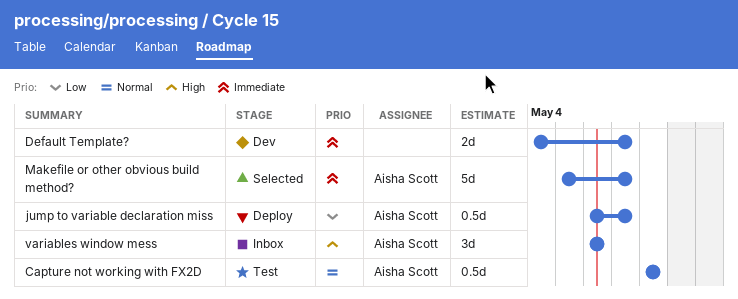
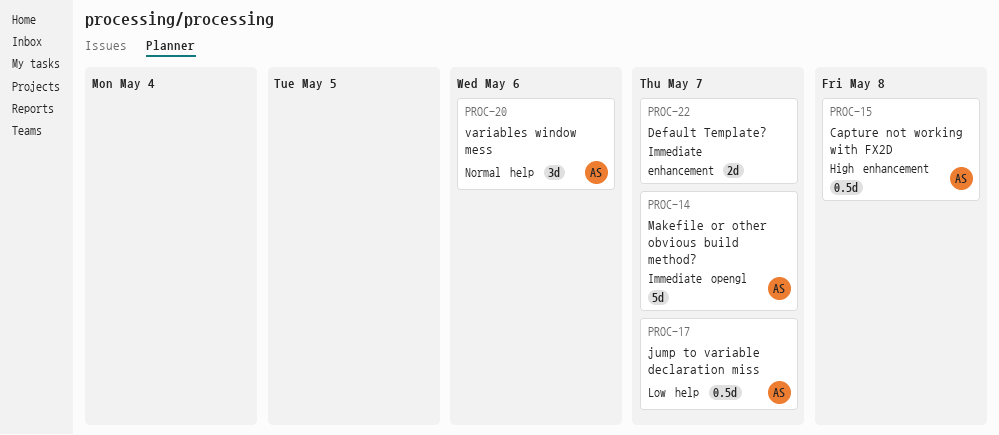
Capture not working with FX2D, priority: Normal -> High
variables window mess, priority: High -> Normal

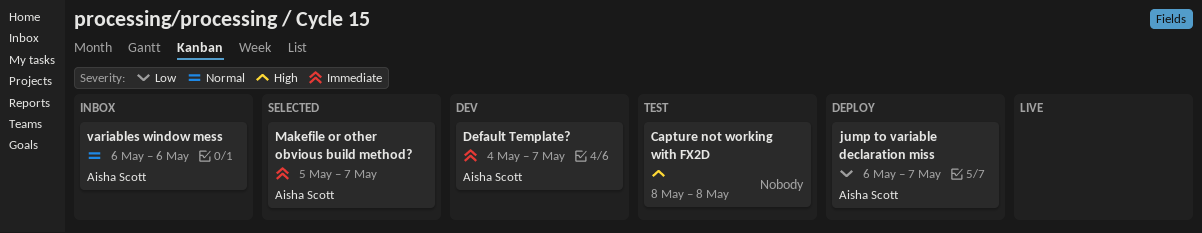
Capture not working with FX2D, owner: Aisha Scott -> none
Default Template?, owner: none -> Aisha Scott

